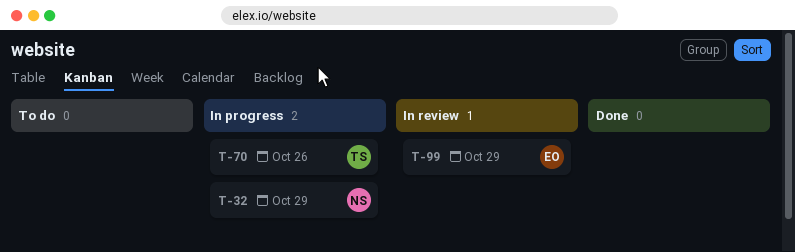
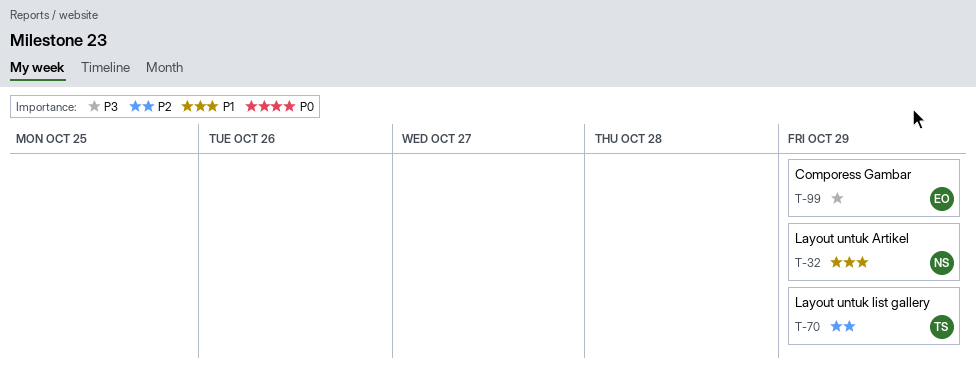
T-70, due: Oct 26 -> Oct 29

